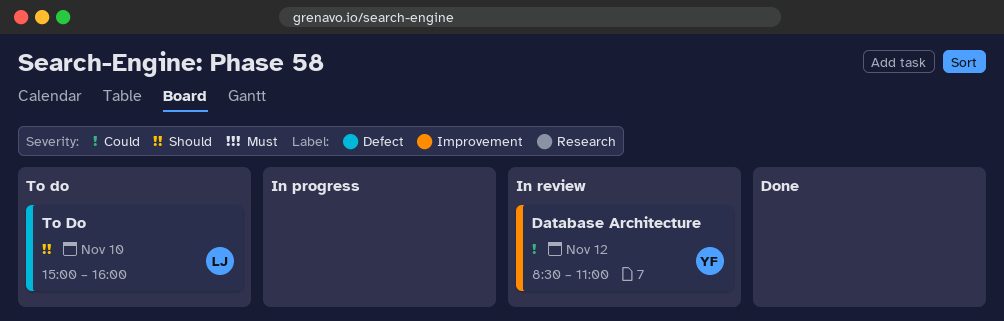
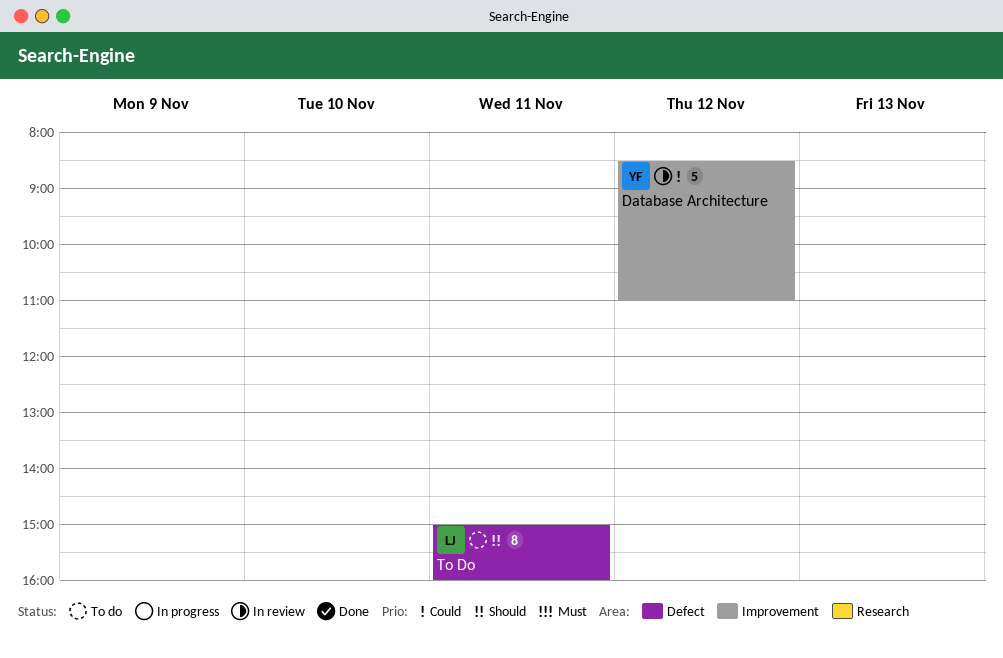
To Do, day: Nov 10 -> Nov 11

